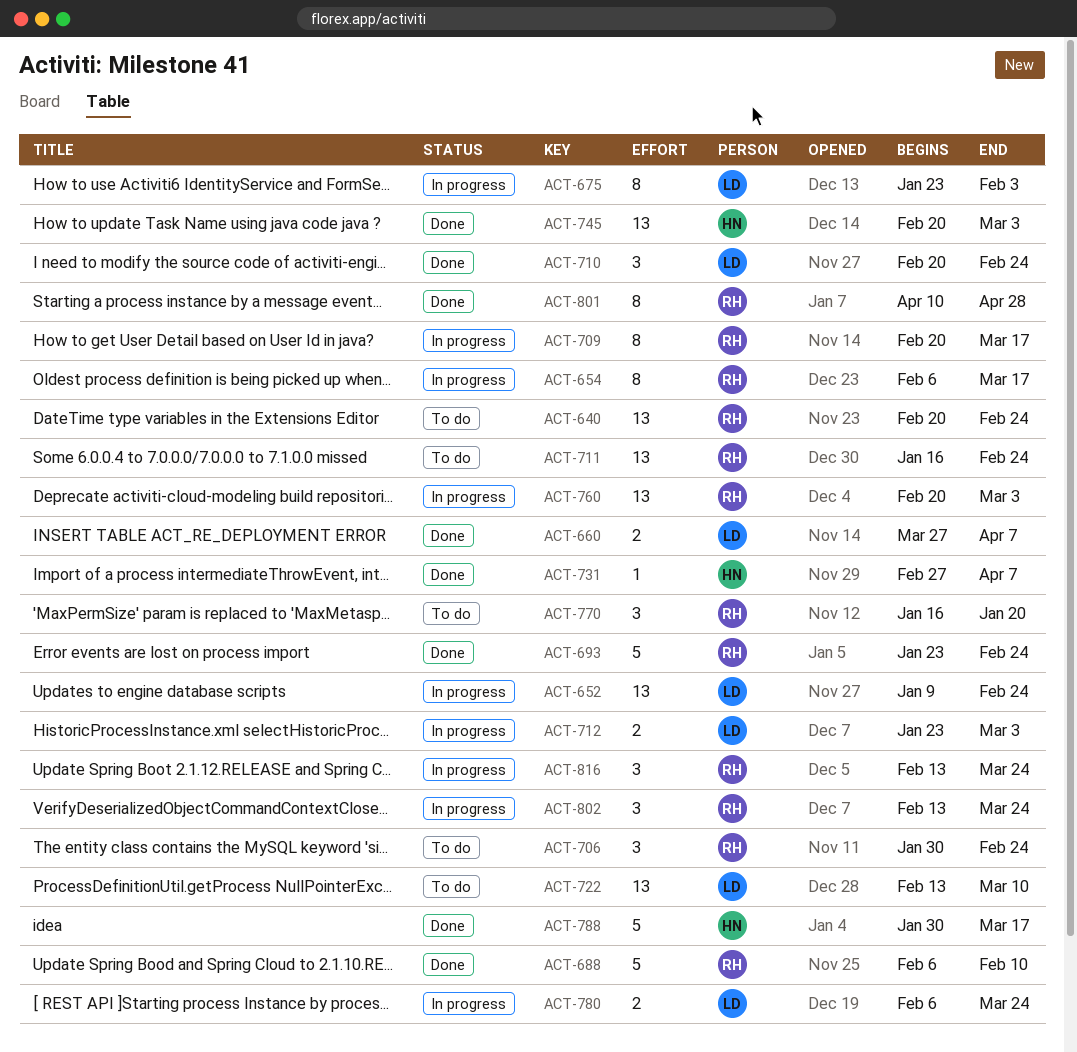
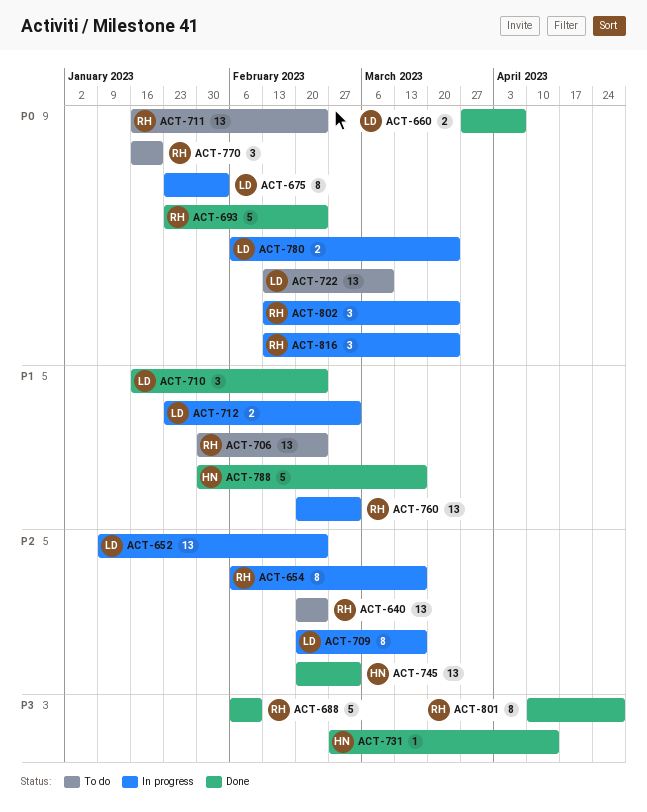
ACT-706, estimate: 3 -> 13
ACT-709, owner: RH -> LD
ACT-710, start: Feb 20 -> Jan 16
ACT-731, due: Apr 7 -> Apr 14

